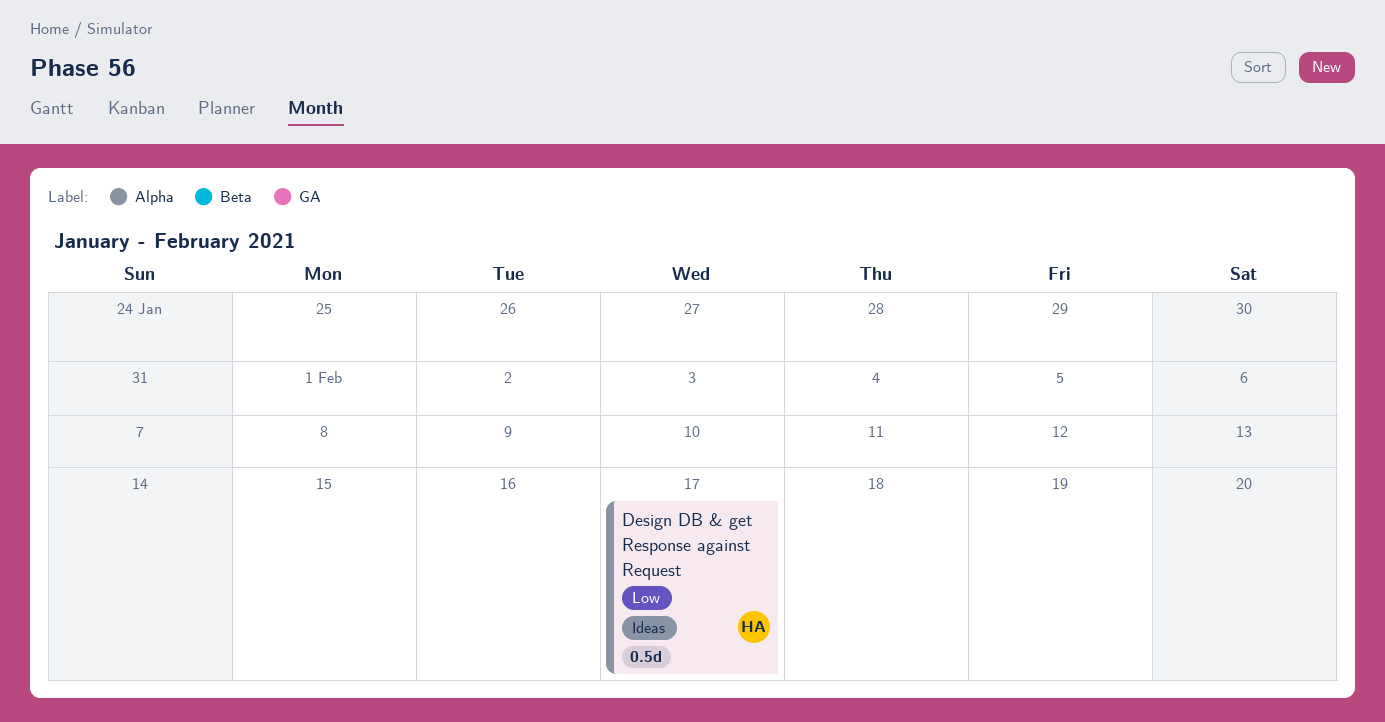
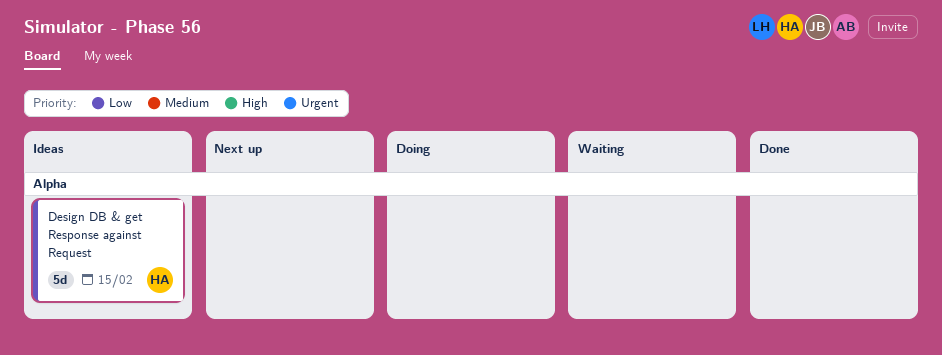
Design DB & get Response against Request, estimate: 0.5d -> 5d
Design DB & get Response against Request, due: Feb 17 -> Feb 15

